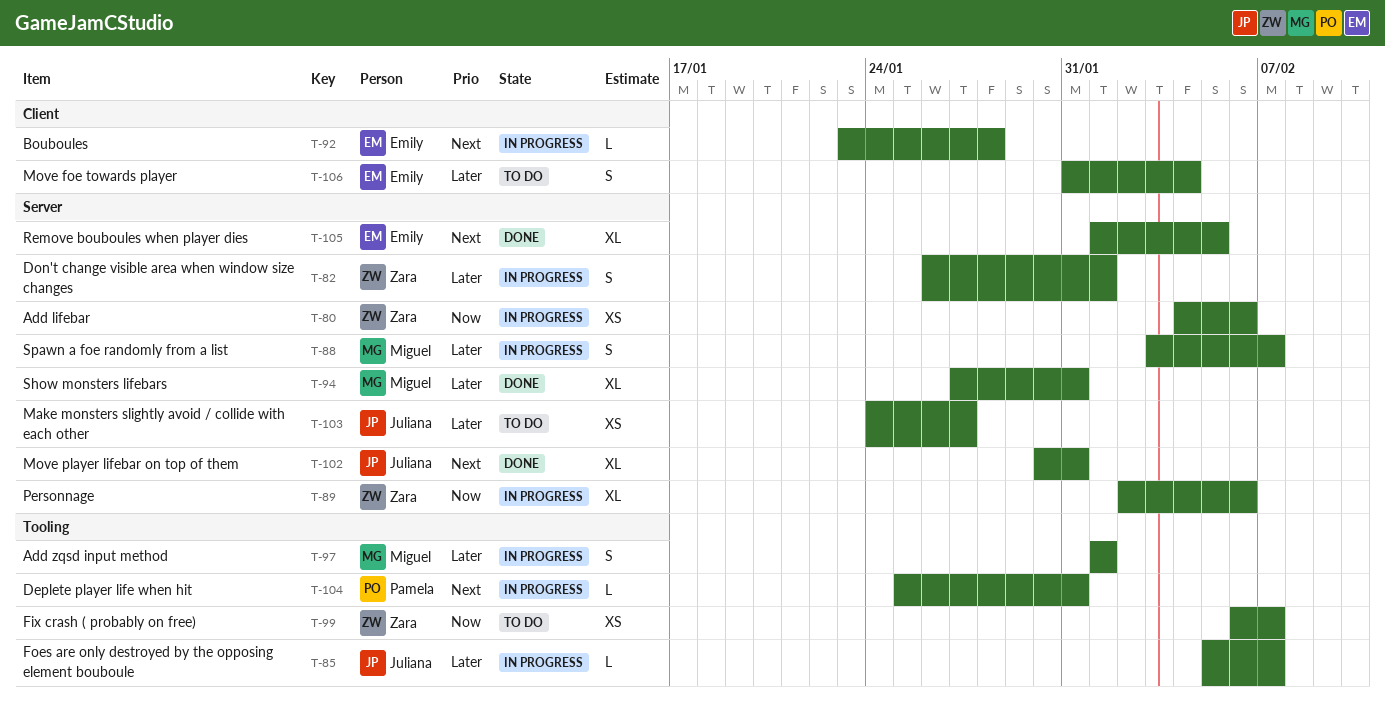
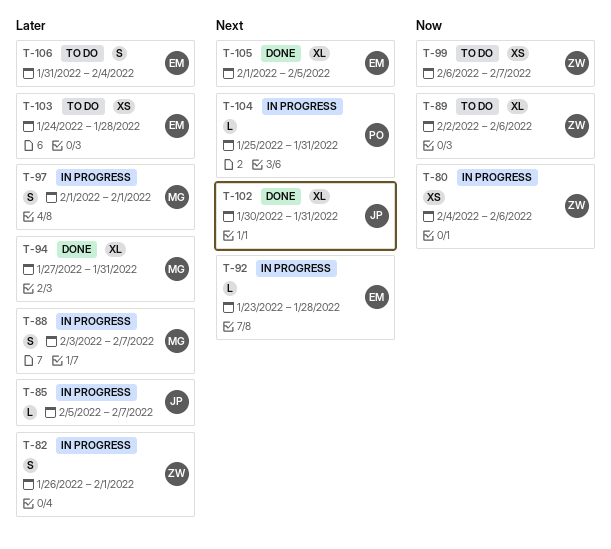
T-89, status: In progress -> To do
T-103, owner: Juliana -> Emily
T-103, due: Jan 27 -> Jan 28

